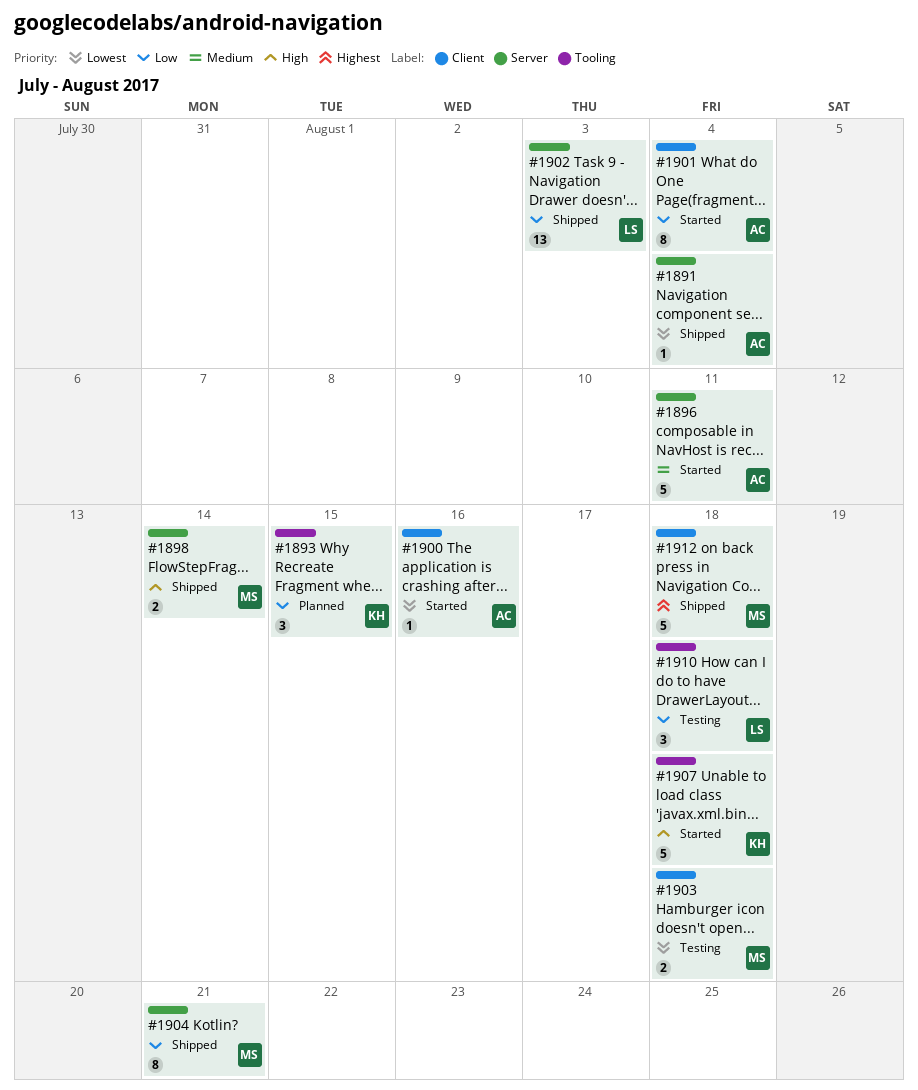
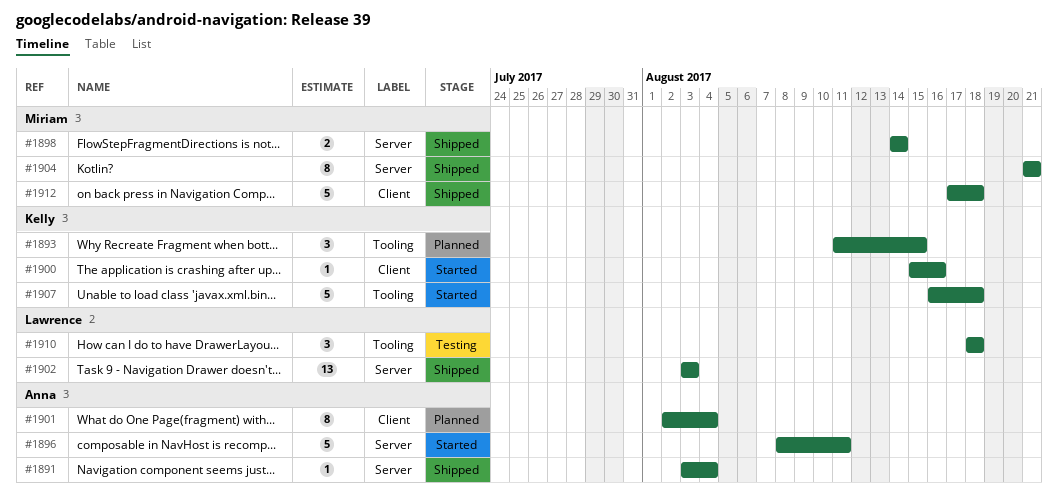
#1900, owner: Anna -> Kelly
#1901, status: Started -> Planned
#1903: present -> none

